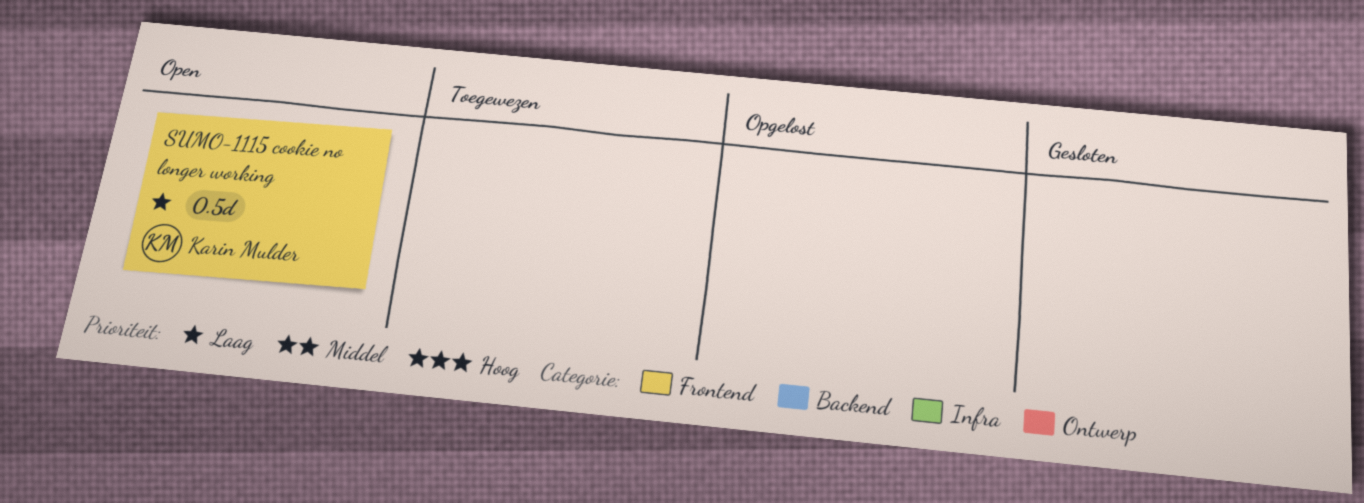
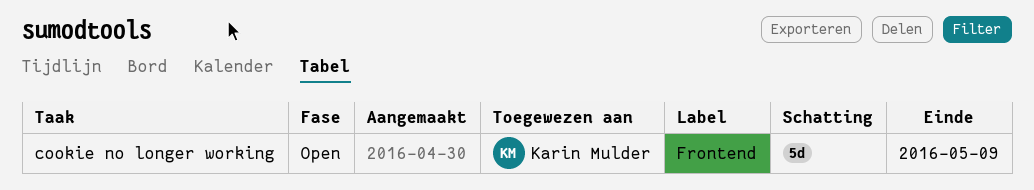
cookie no longer working, estimate: 0.5d -> 5d

